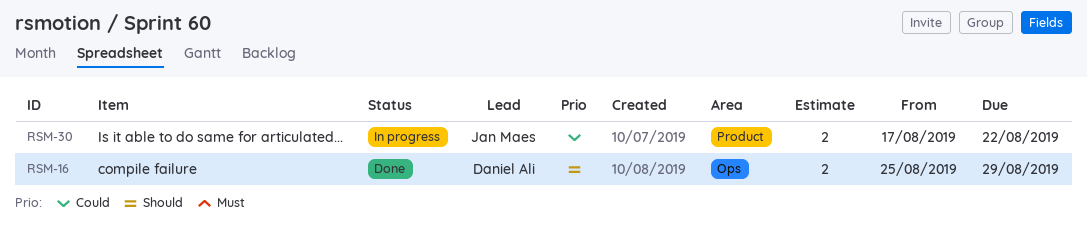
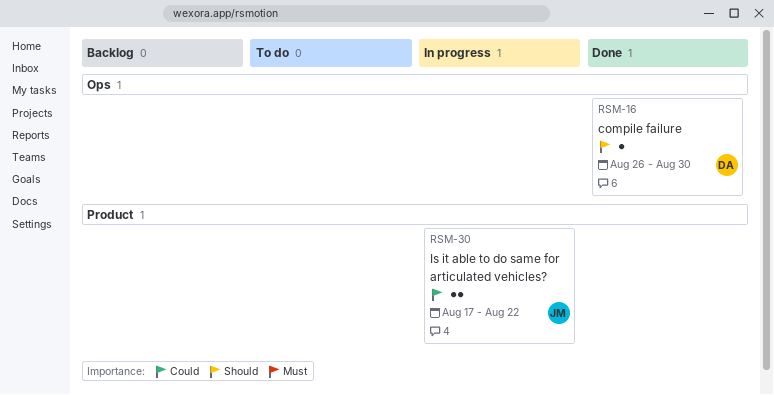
RSM-16, estimate: 2 -> 1
RSM-16, start: Aug 25 -> Aug 26
RSM-16, due: Aug 29 -> Aug 30

